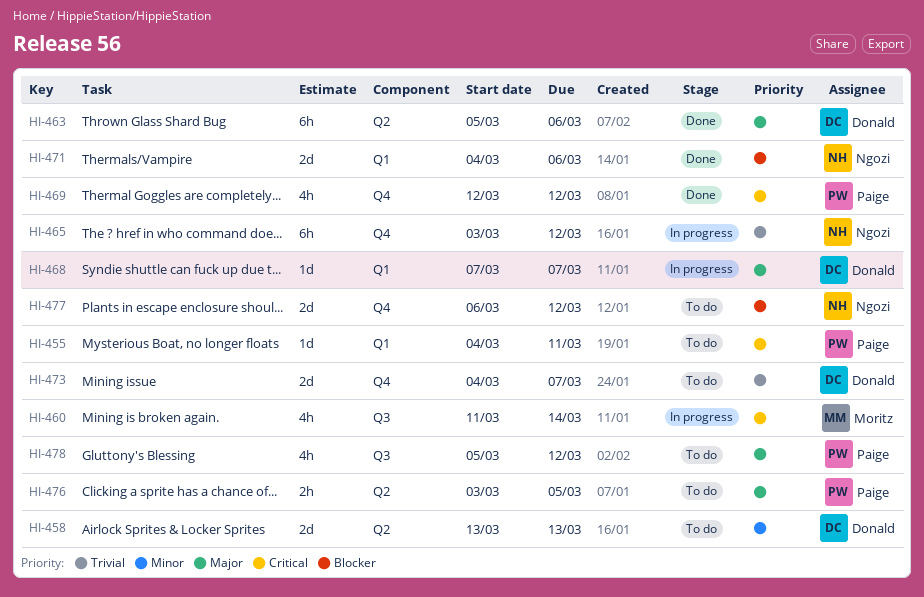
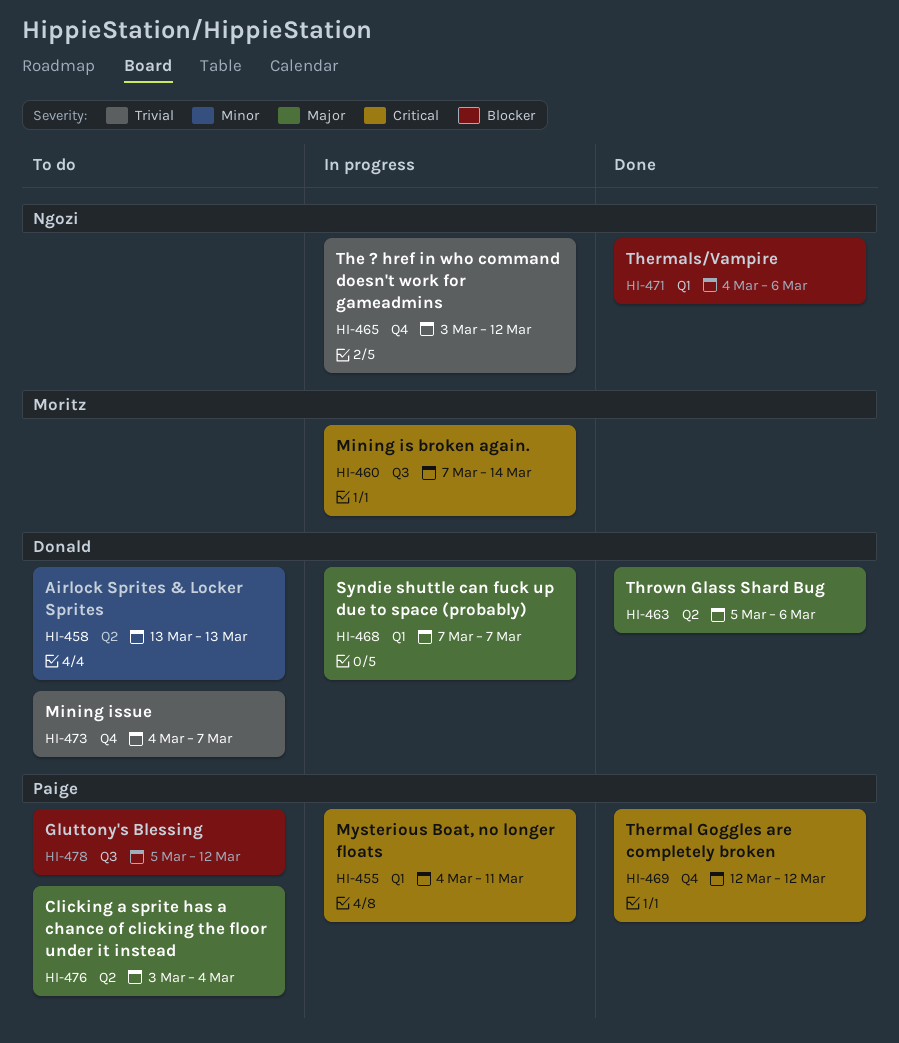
HI-455, status: To do -> In progress
HI-460, start: Mar 11 -> Mar 7
HI-476, due: Mar 5 -> Mar 4
HI-477: present -> none
HI-478, priority: Major -> Blocker

